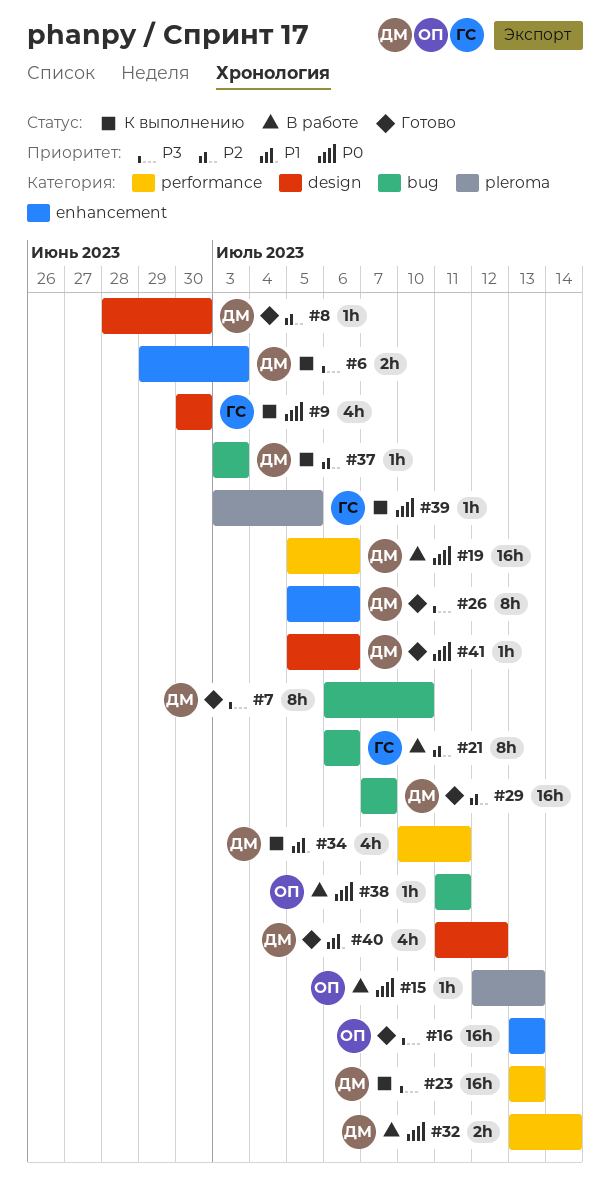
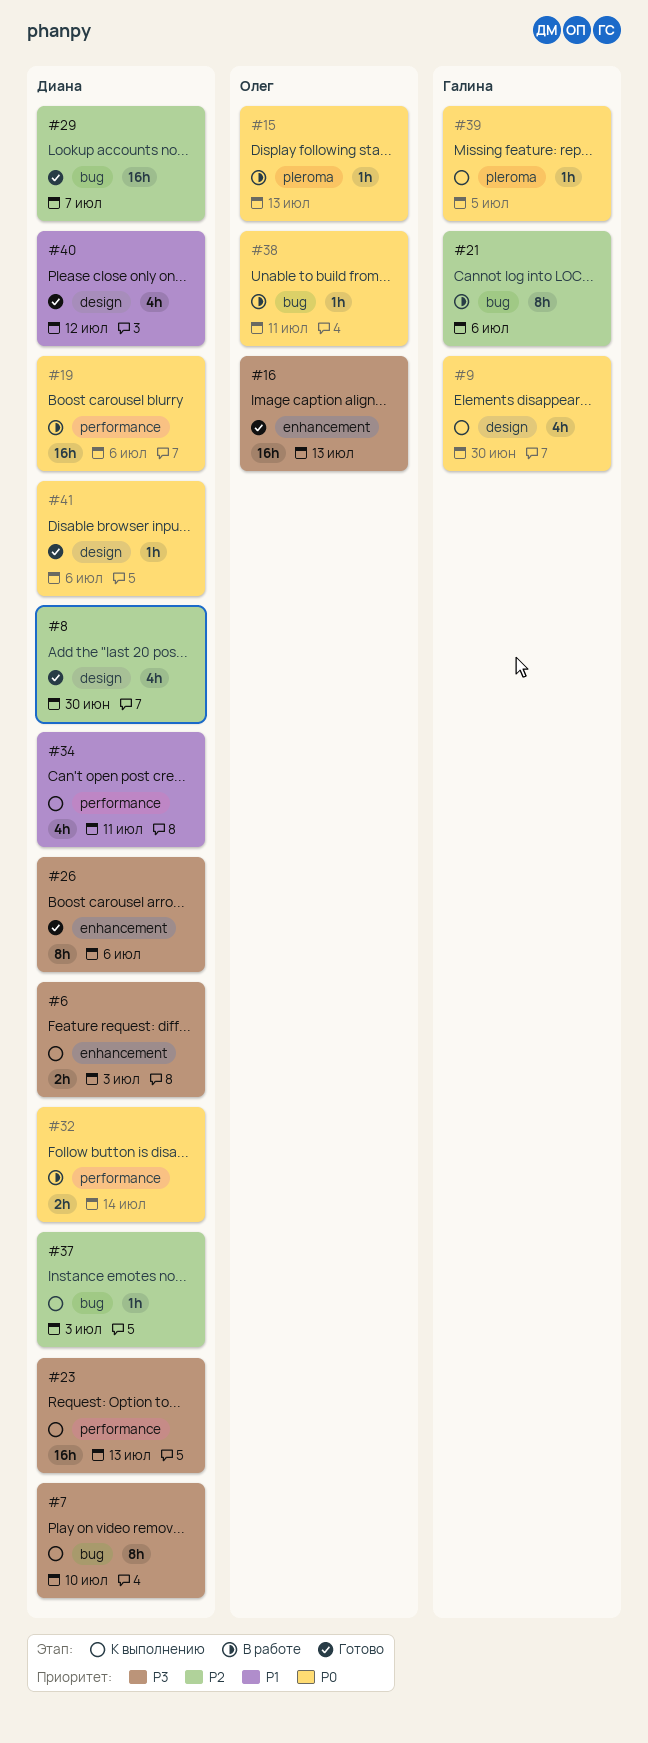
#7, status: Готово -> К выполнению
#8, estimate: 1h -> 4h

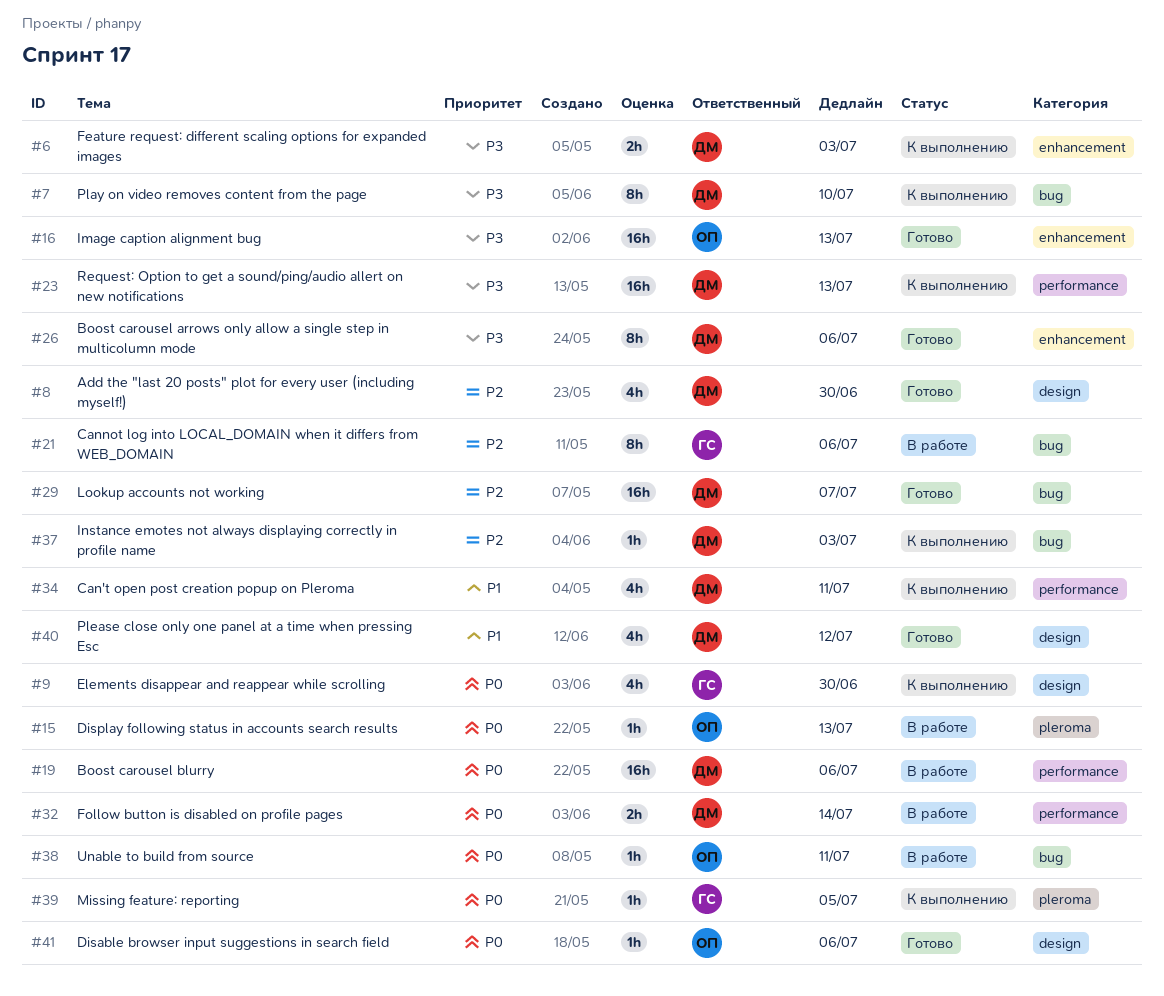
#41, owner: Диана -> Олег

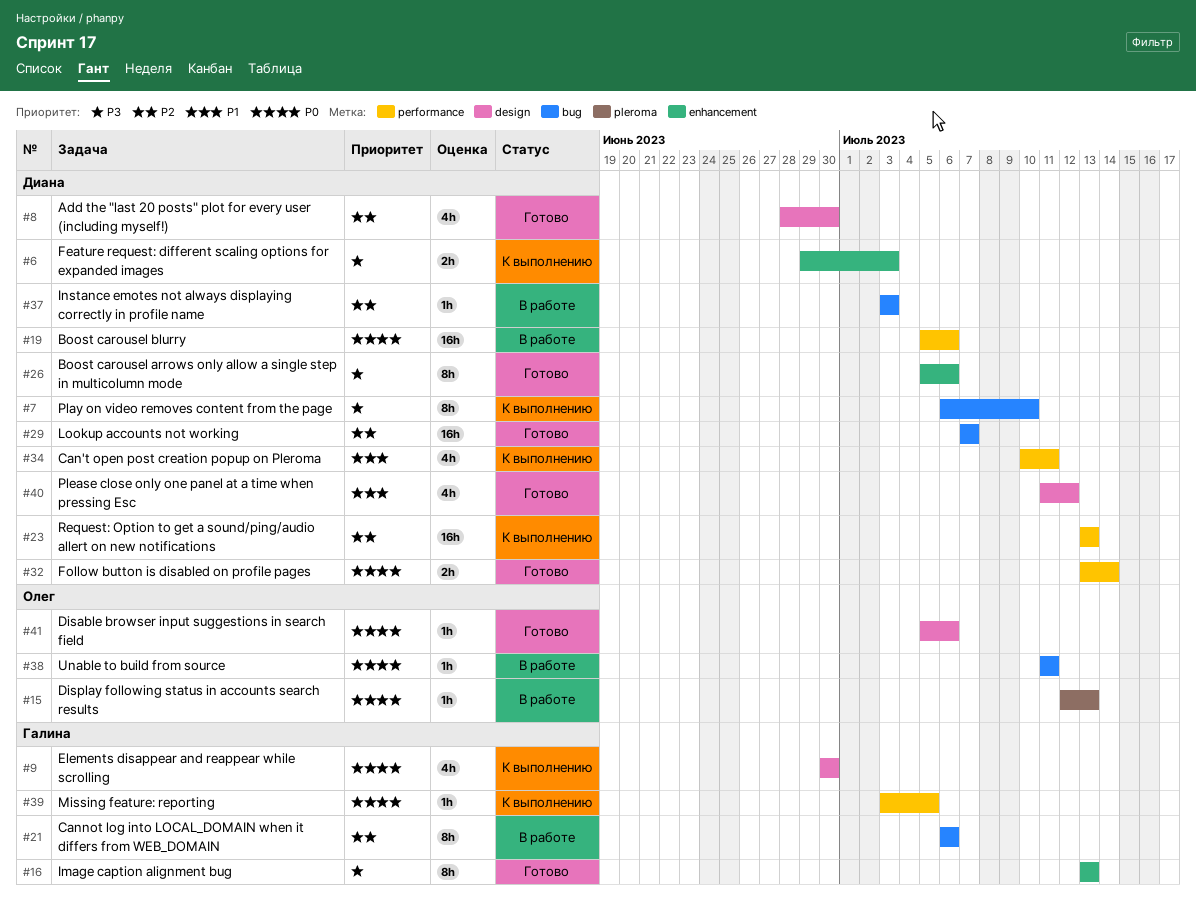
#16, owner: Олег -> Галина
#16, estimate: 16h -> 8h
#23, priority: P3 -> P2
#32, status: В работе -> Готово
#37, status: К выполнению -> В работе
#39, label: pleroma -> performance

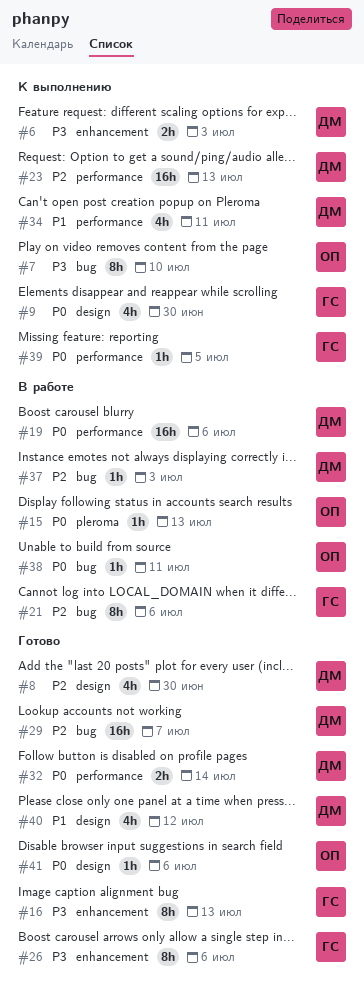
#7, owner: Диана -> Олег
#26, owner: Диана -> Галина

